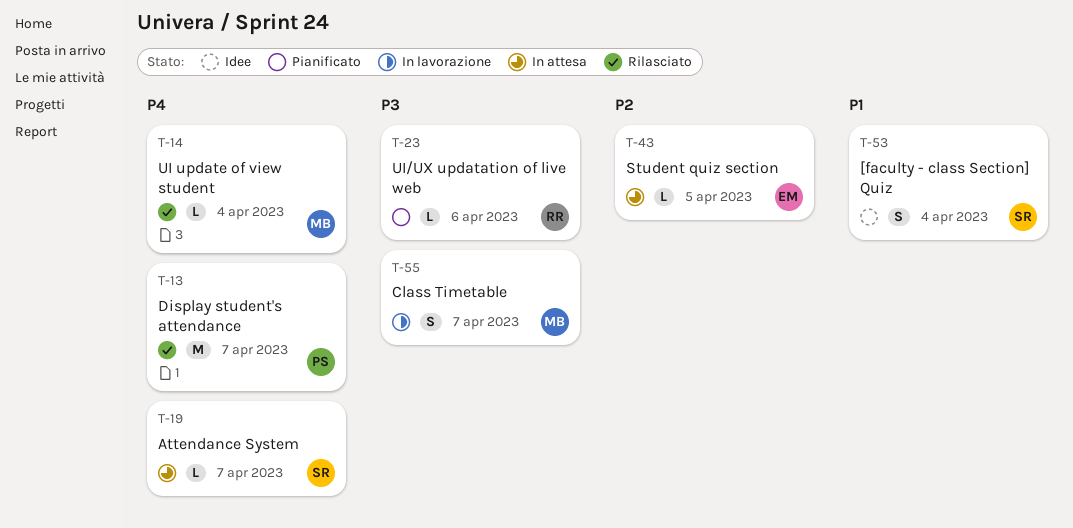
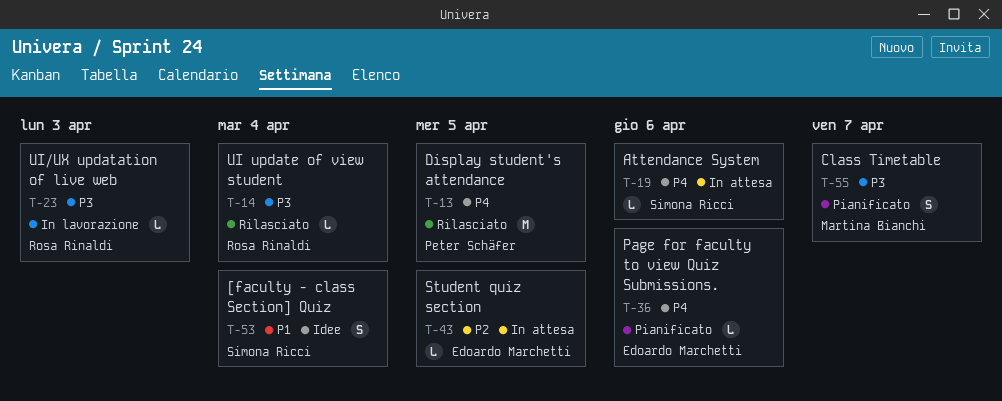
T-13, due: Apr 7 -> Apr 5
T-14, owner: Martina Bianchi -> Rosa Rinaldi
T-14, priority: P4 -> P3
T-19, due: Apr 7 -> Apr 6
T-23, status: Pianificato -> In lavorazione
T-23, due: Apr 6 -> Apr 3
T-36: none -> present
T-55, status: In lavorazione -> Pianificato

